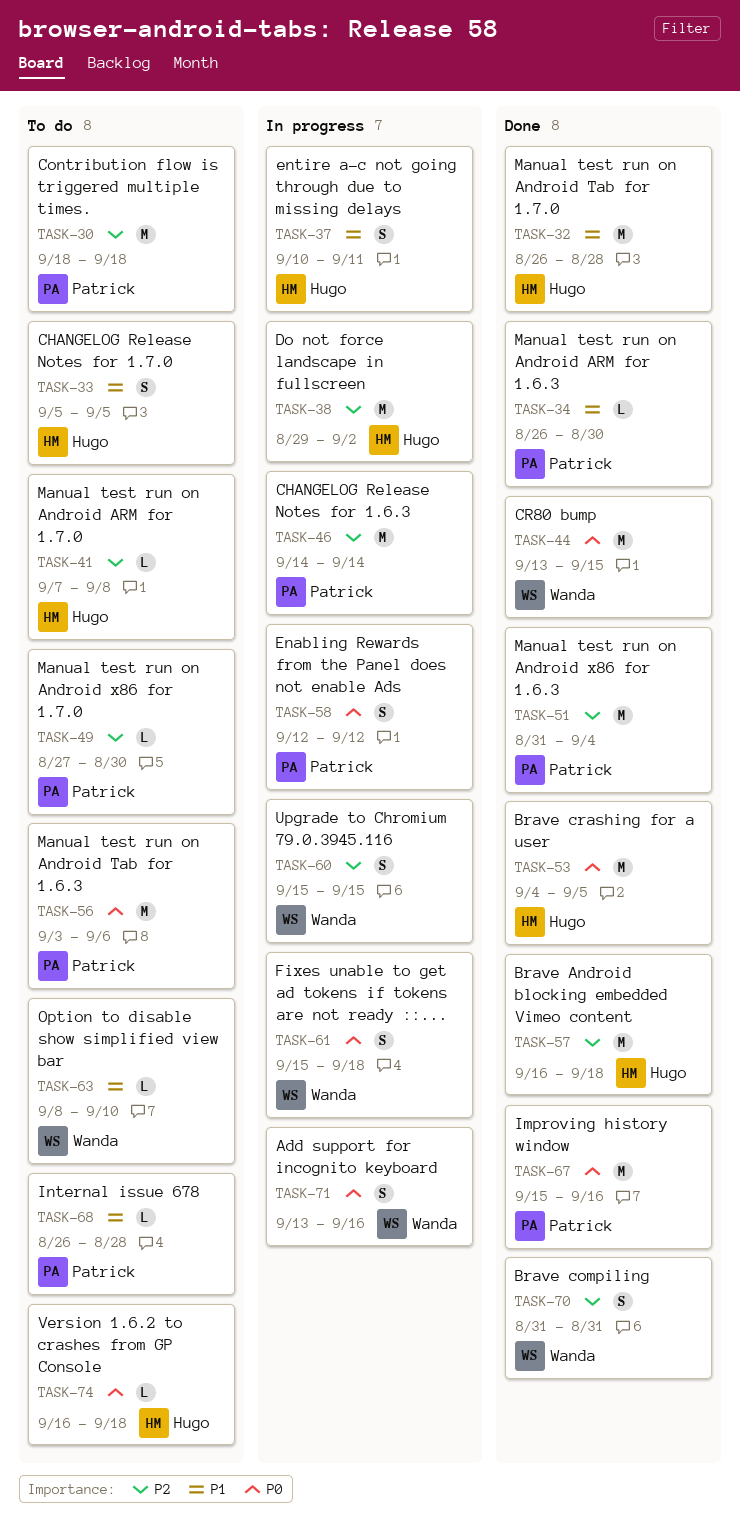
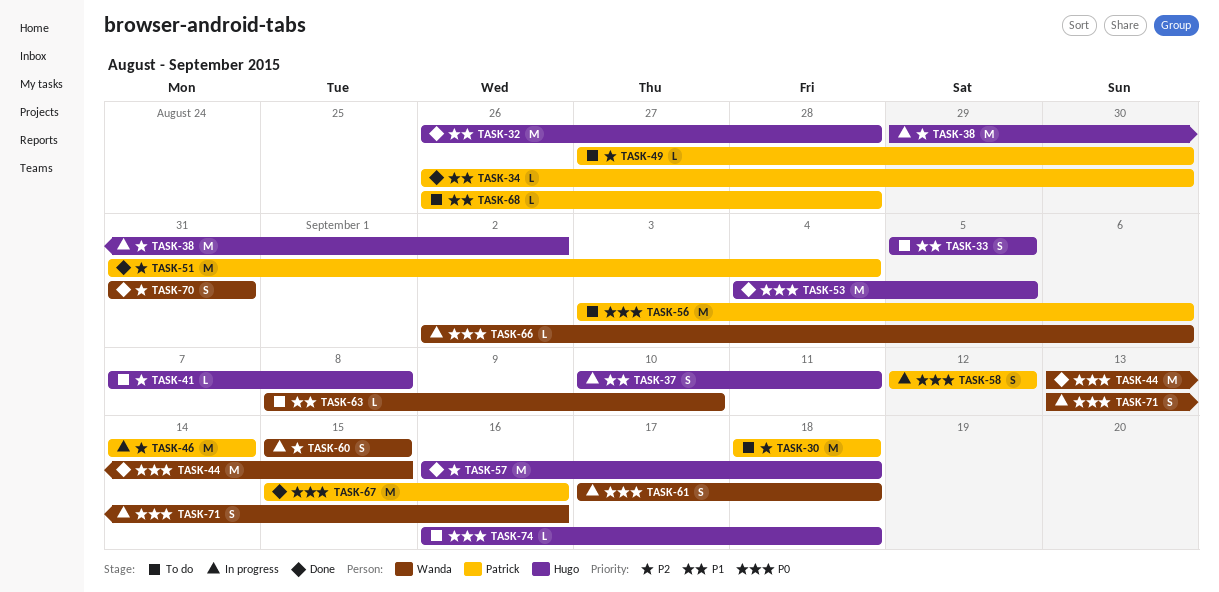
TASK-61, start: Sep 15 -> Sep 17
TASK-66: none -> present

